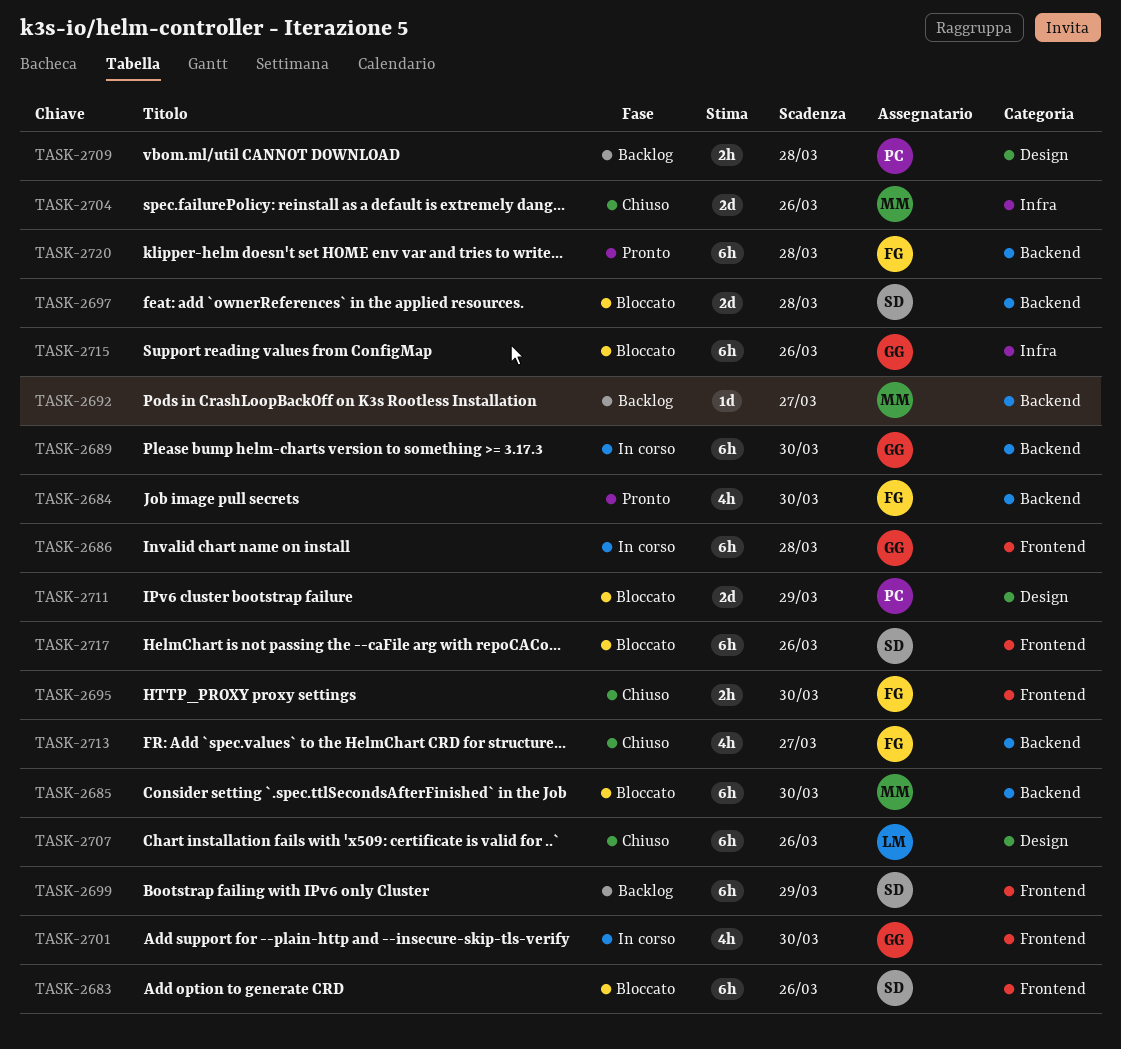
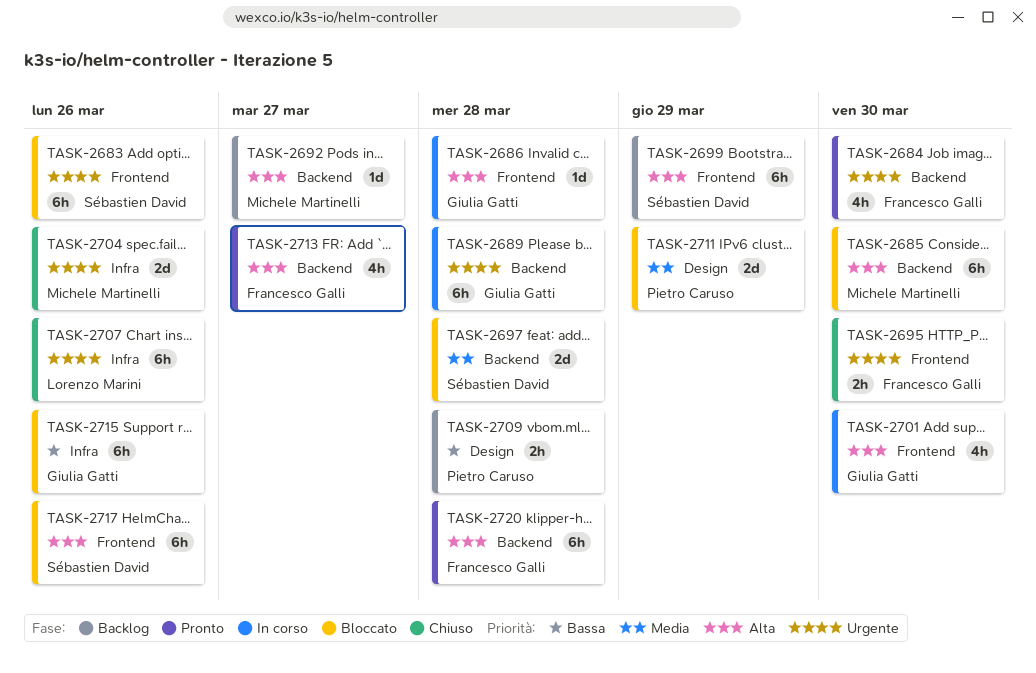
TASK-2686, estimate: 6h -> 1d
TASK-2689, due: Mar 30 -> Mar 28
TASK-2707, label: Design -> Infra
TASK-2713, status: Chiuso -> Pronto

